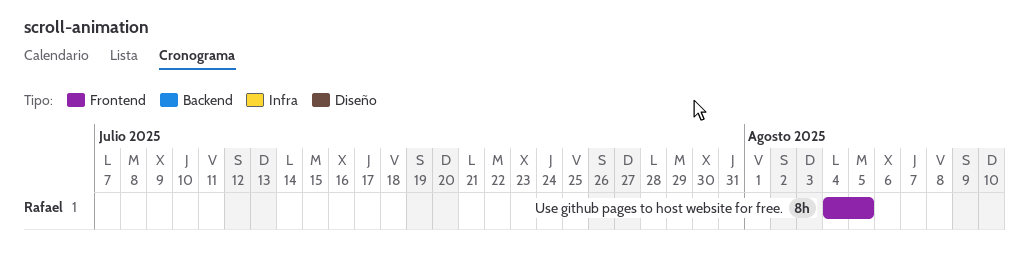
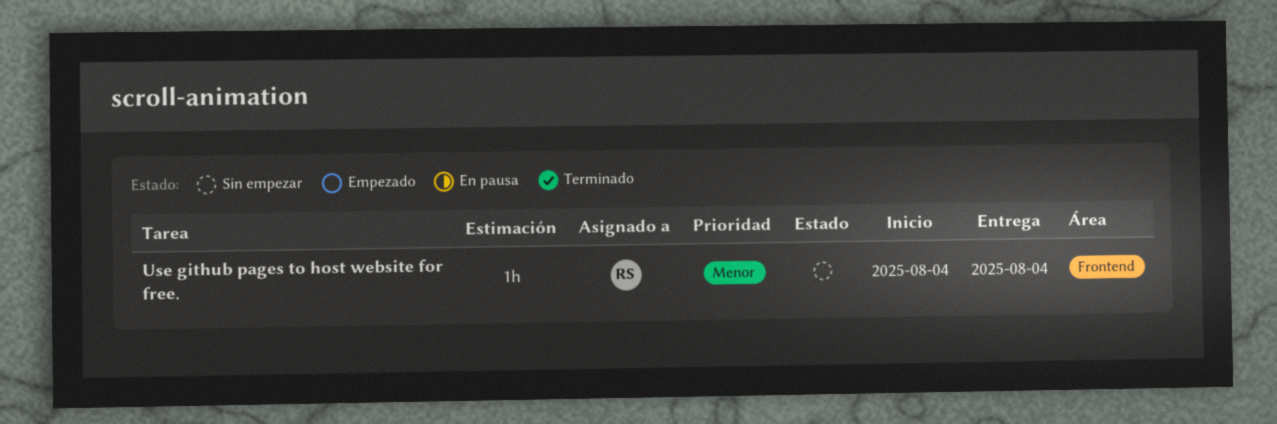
Use github pages to host website for free., estimate: 8h -> 1h
Use github pages to host website for free., due: Aug 5 -> Aug 4

